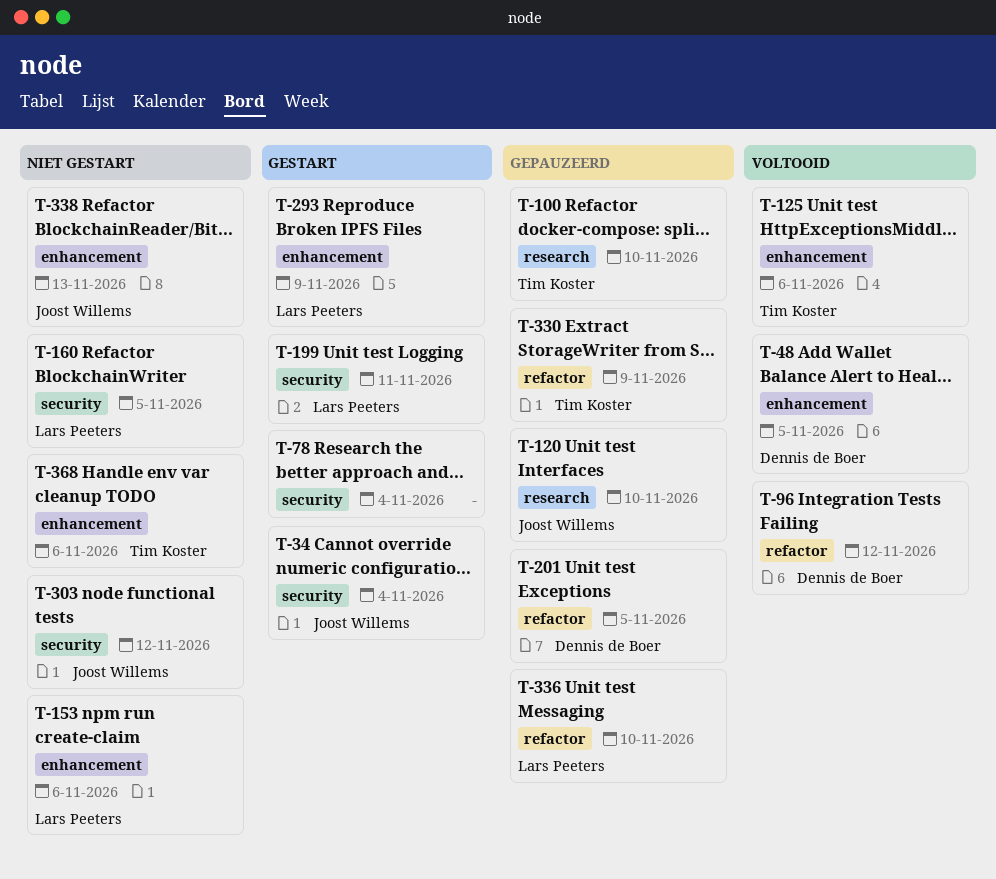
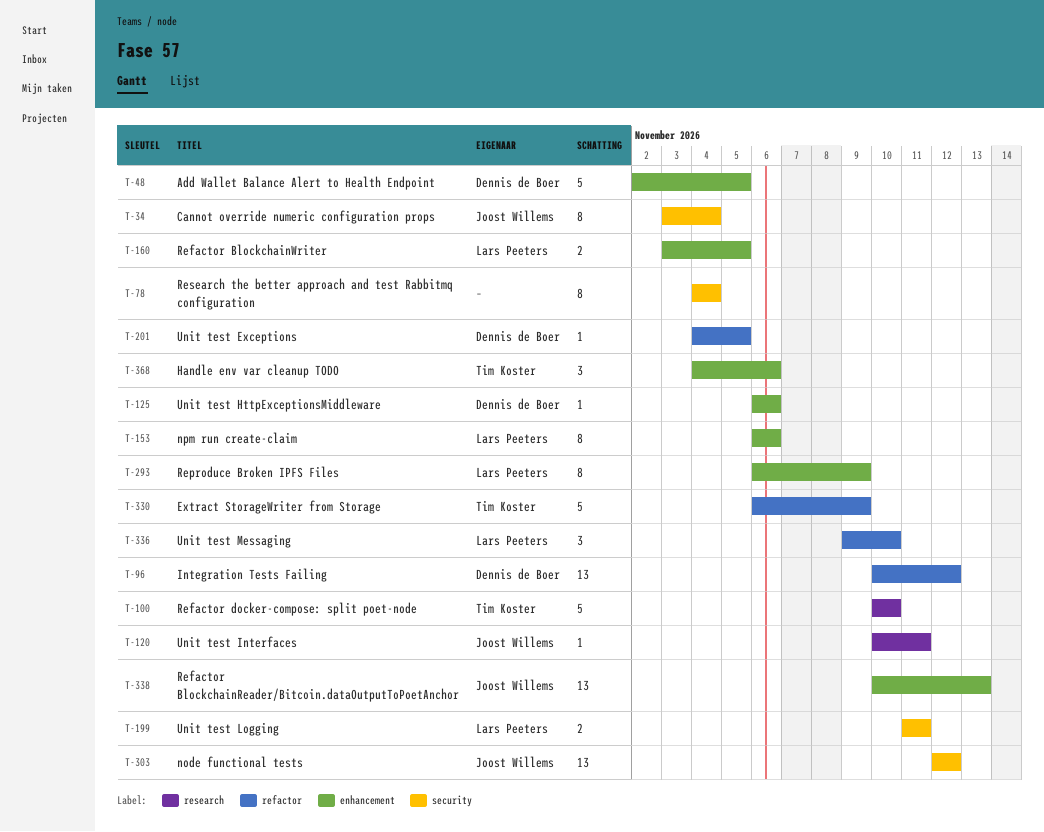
T-120, due: Nov 10 -> Nov 11
T-125, owner: Tim Koster -> Dennis de Boer
T-160, label: security -> enhancement

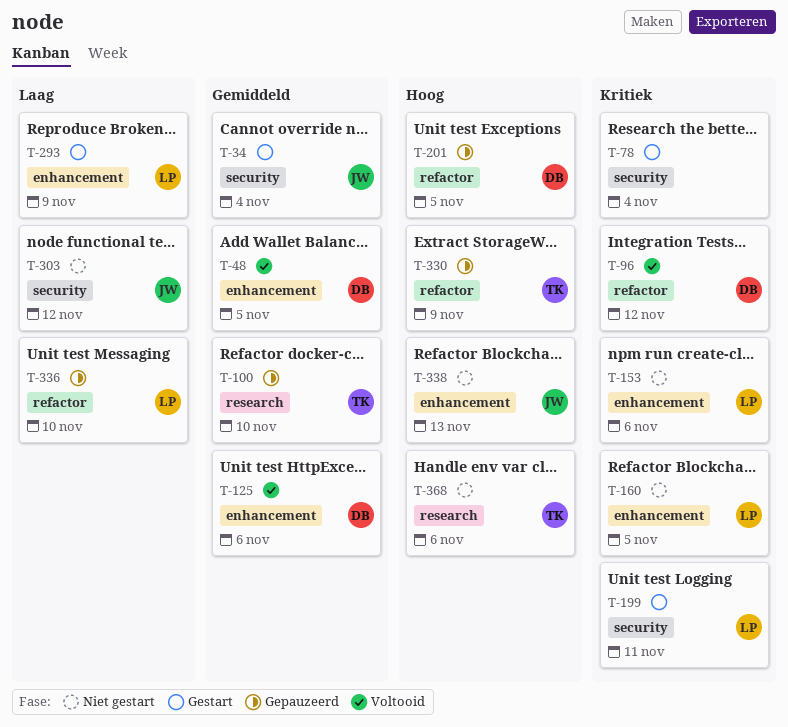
T-120: present -> none
T-368, label: enhancement -> research

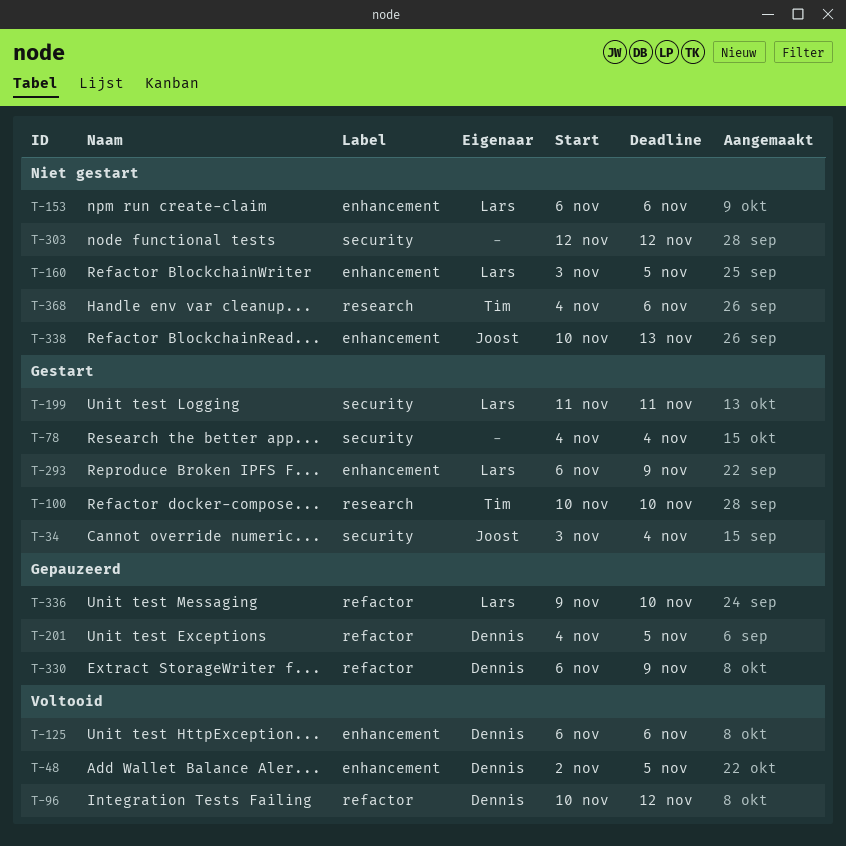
T-100, status: Gepauzeerd -> Gestart
T-303, owner: Joost -> none
T-330, owner: Tim -> Dennis

